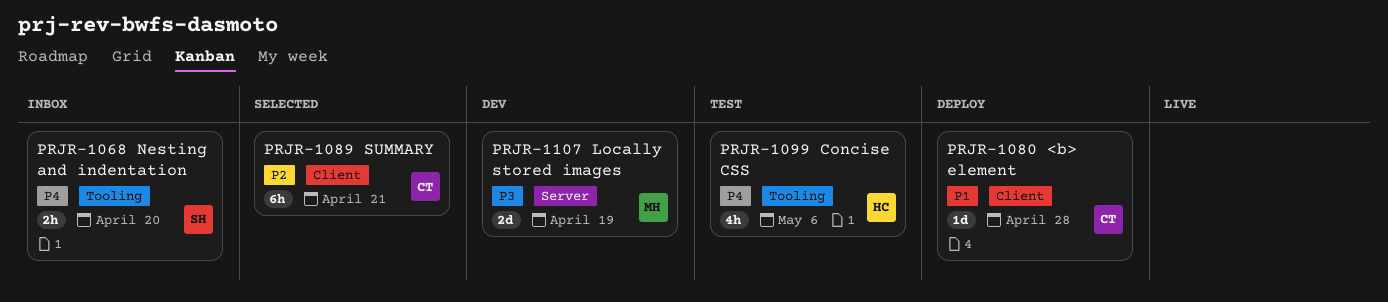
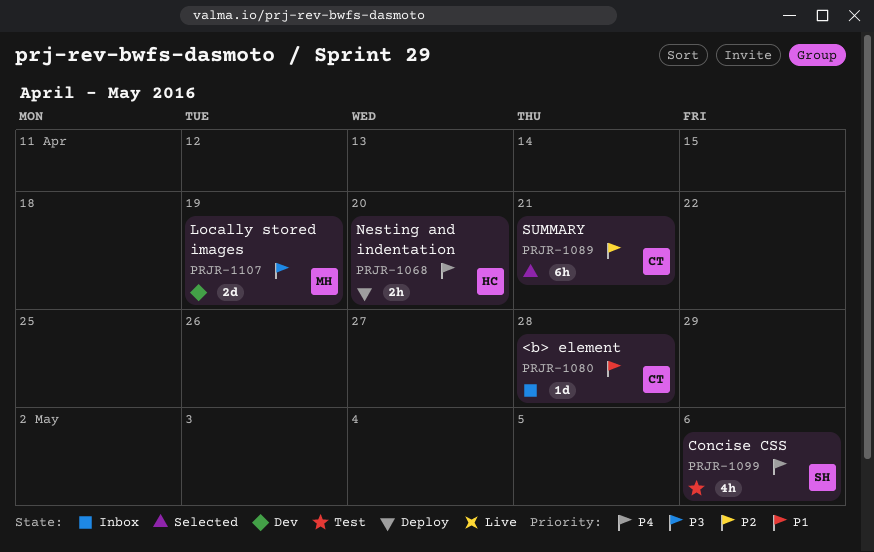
PRJR-1068, status: Inbox -> Deploy
PRJR-1068, owner: SH -> HC
PRJR-1080, status: Deploy -> Inbox
PRJR-1099, owner: HC -> SH

